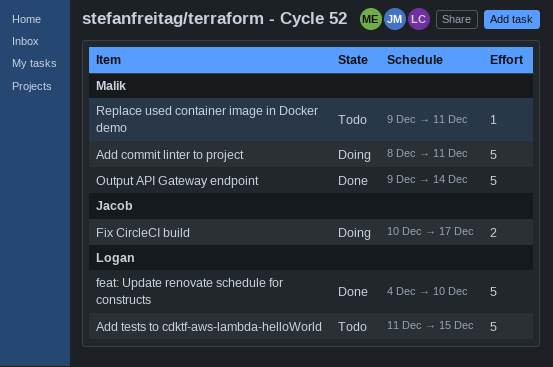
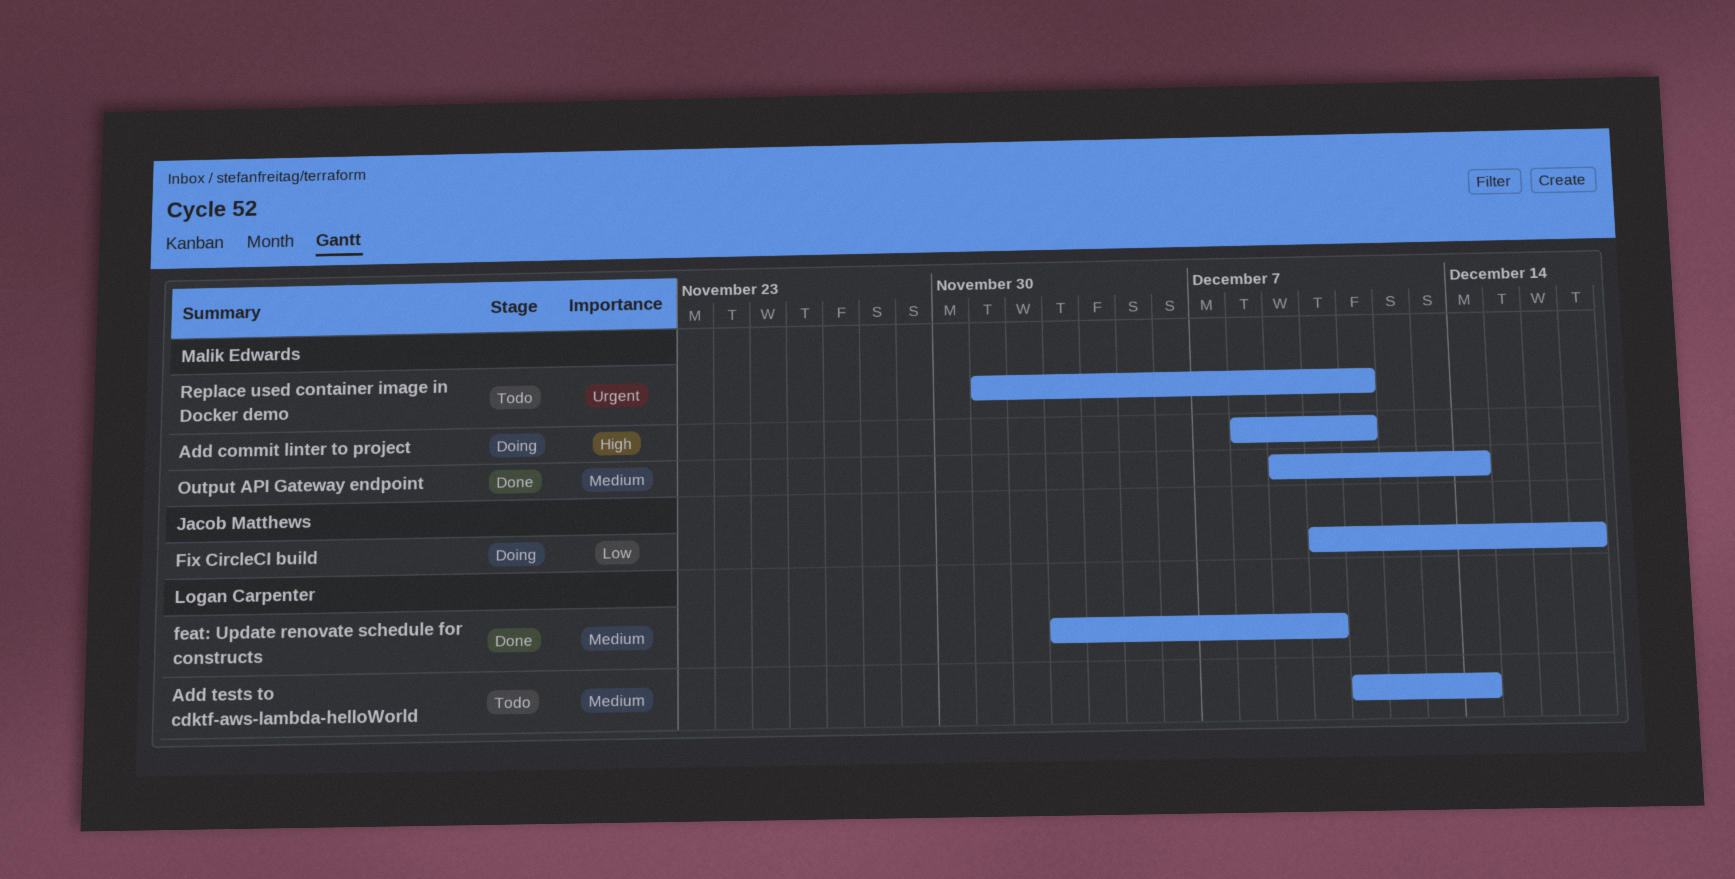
Add tests to cdktf-aws-lambda-helloWorld, due: Dec 15 -> Dec 14
feat: Update renovate schedule for constructs, start: Dec 4 -> Dec 3
Replace used container image in Docker demo, start: Dec 9 -> Dec 1

